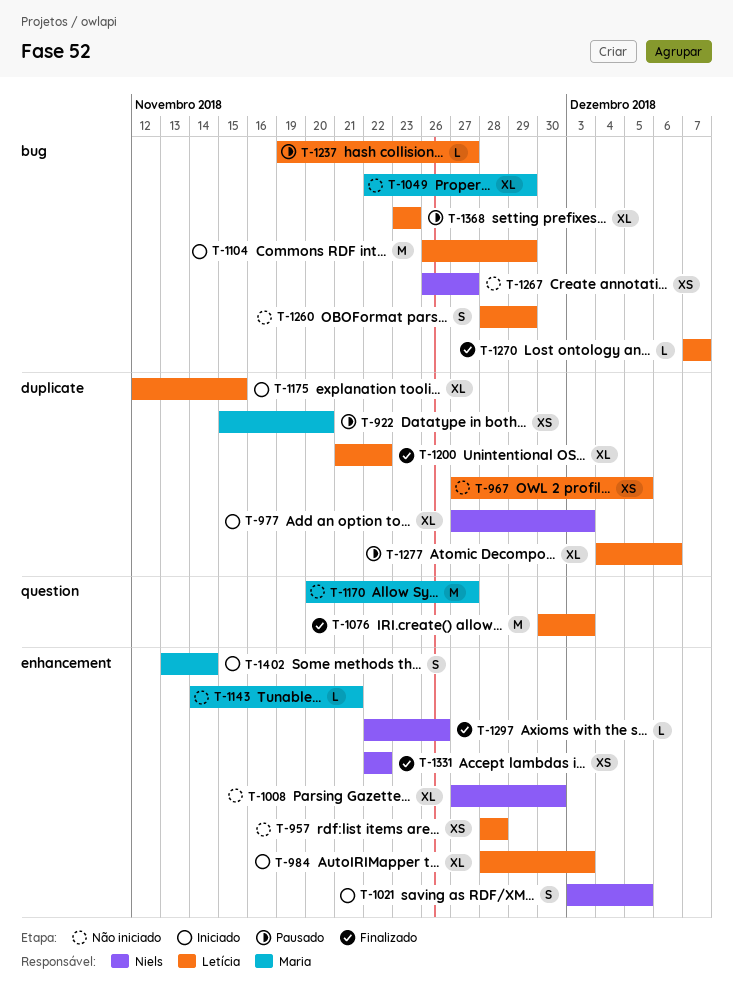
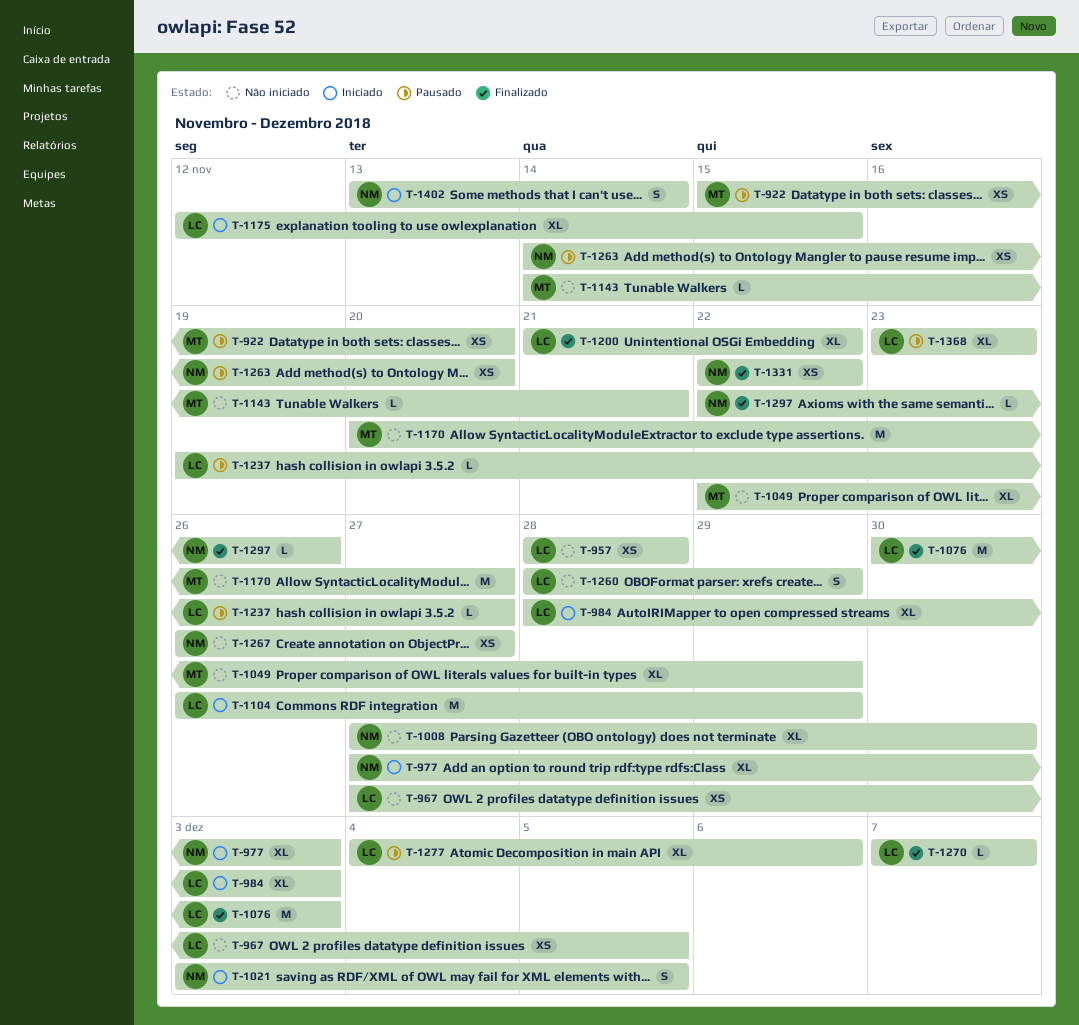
T-1263: none -> present
T-1402, owner: Maria -> Niels

